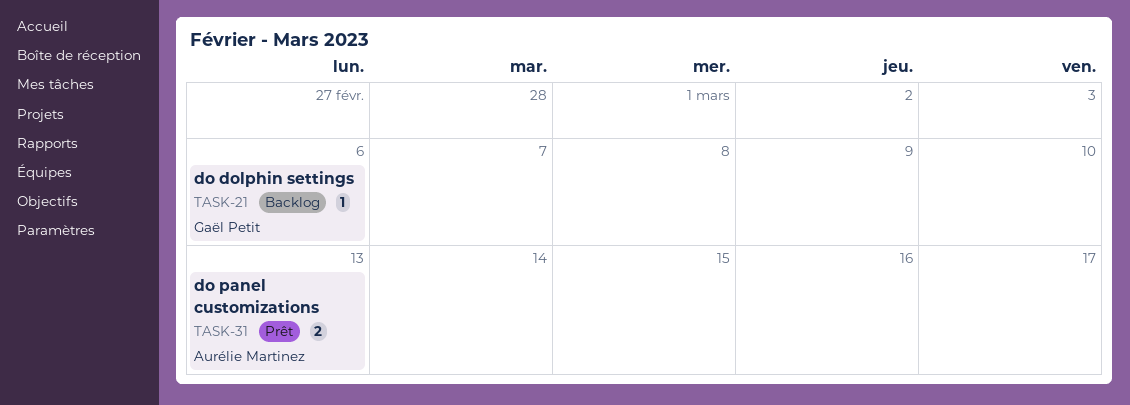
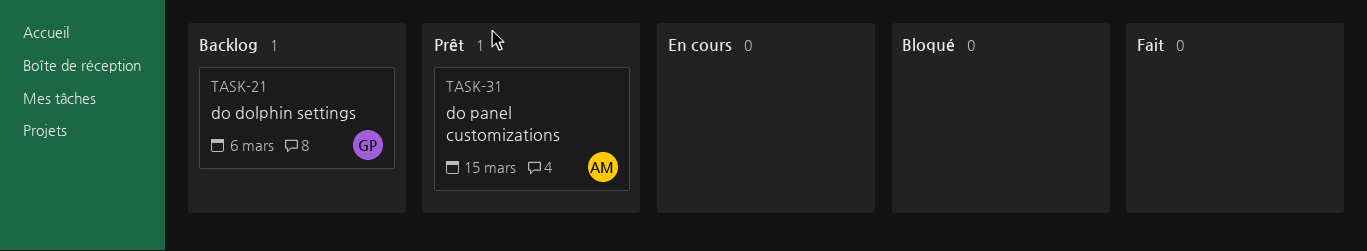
TASK-31, due: Mar 13 -> Mar 15

